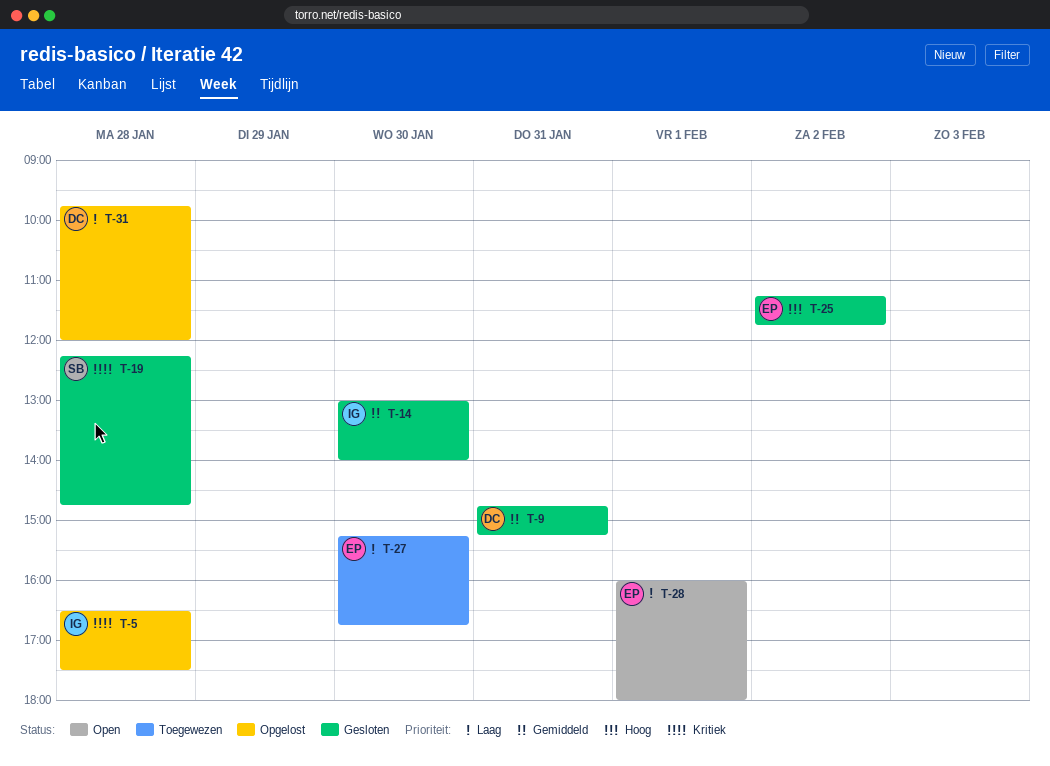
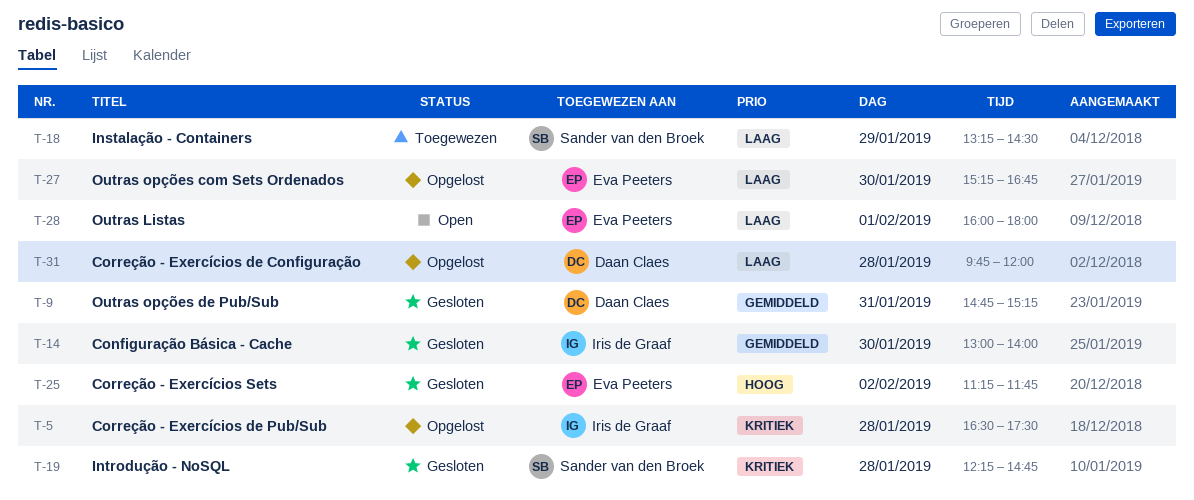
T-18: none -> present
T-27, status: Toegewezen -> Opgelost

